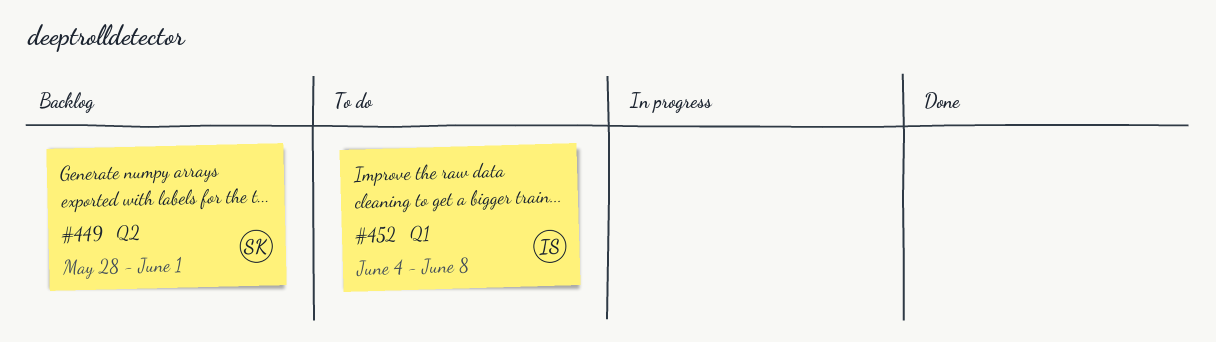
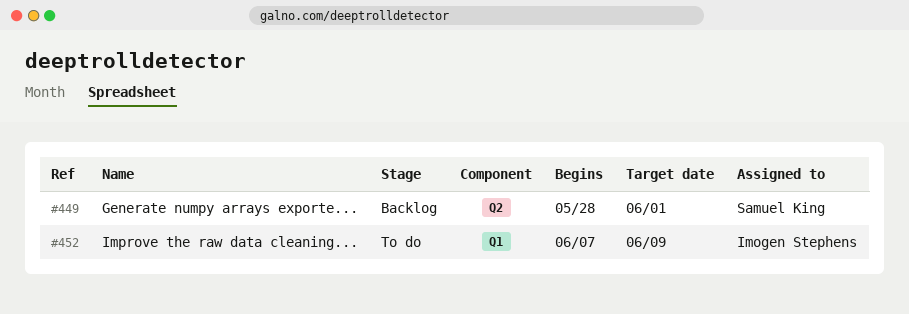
#452, start: Jun 4 -> Jun 7
#452, due: Jun 8 -> Jun 9

